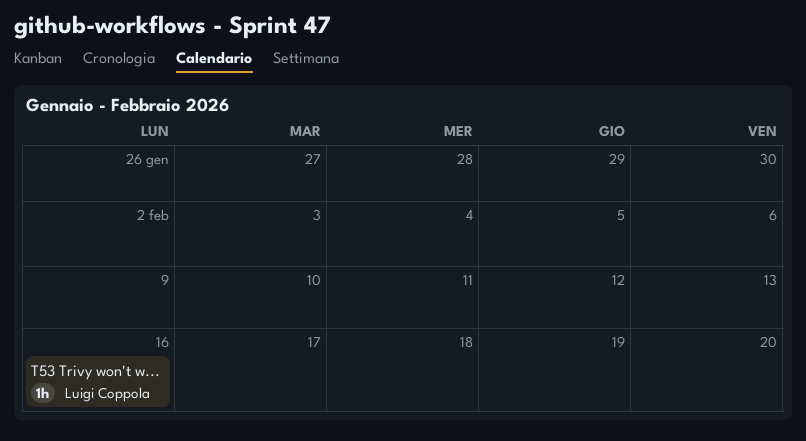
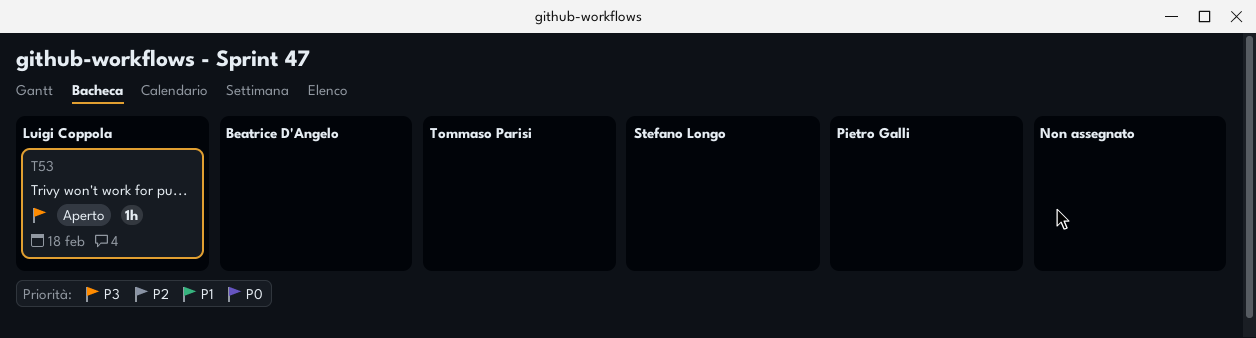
T53, due: Feb 16 -> Feb 18

